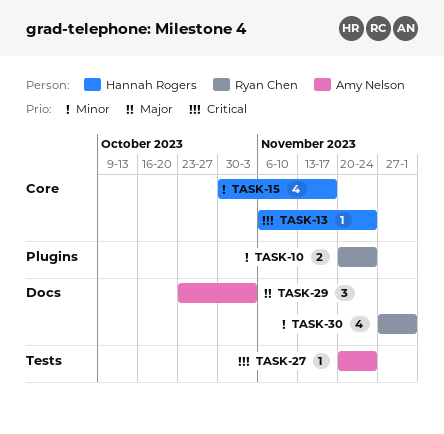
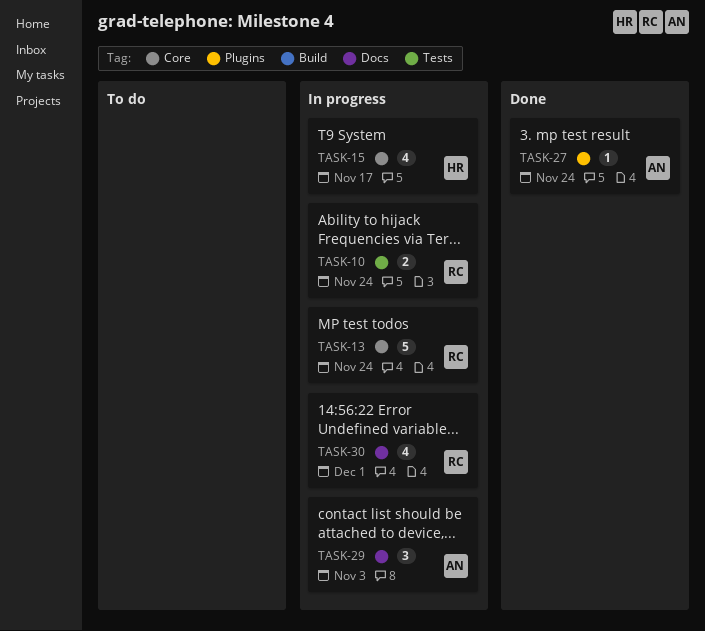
TASK-10, label: Plugins -> Tests
TASK-13, owner: Hannah Rogers -> Ryan Chen
TASK-13, estimate: 1 -> 5
TASK-27, label: Tests -> Plugins

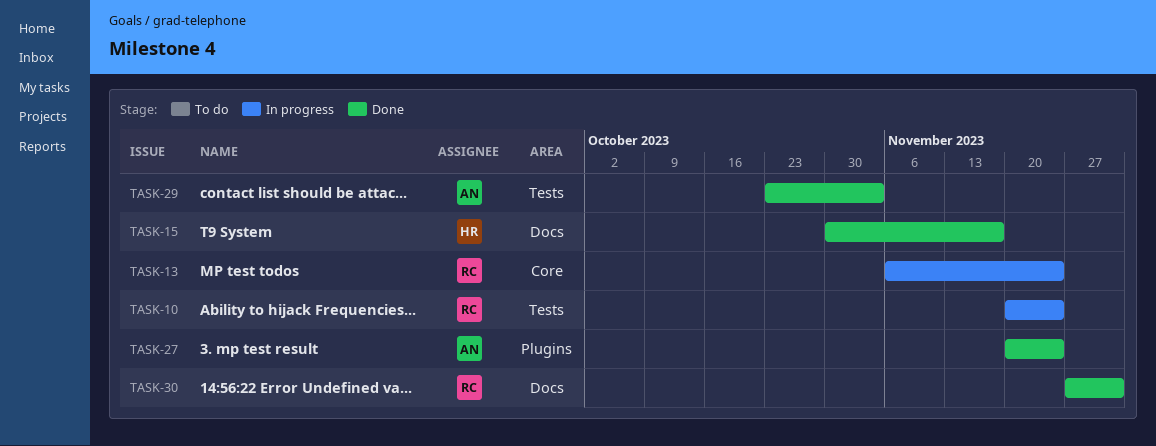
TASK-15, status: In progress -> Done
TASK-15, label: Core -> Docs
TASK-29, status: In progress -> Done
TASK-29, label: Docs -> Tests
TASK-30, status: In progress -> Done

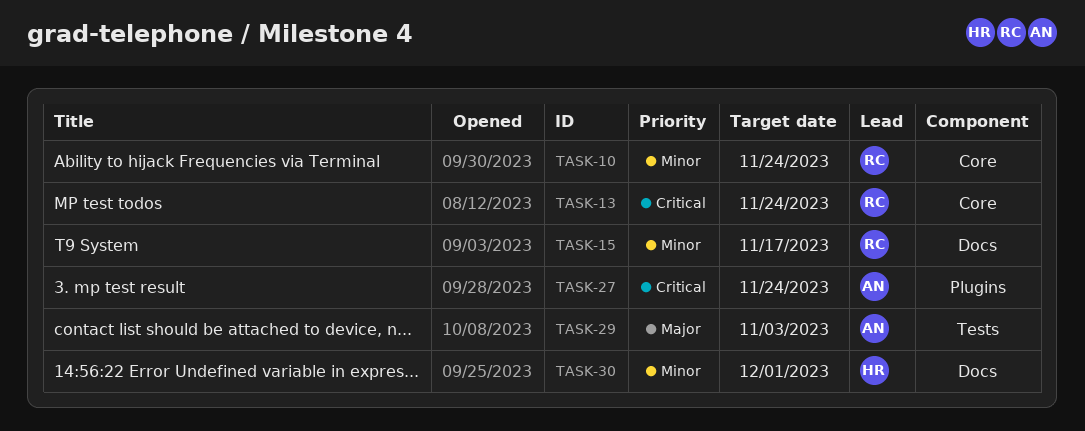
TASK-10, label: Tests -> Core
TASK-15, owner: HR -> RC
TASK-30, owner: RC -> HR

